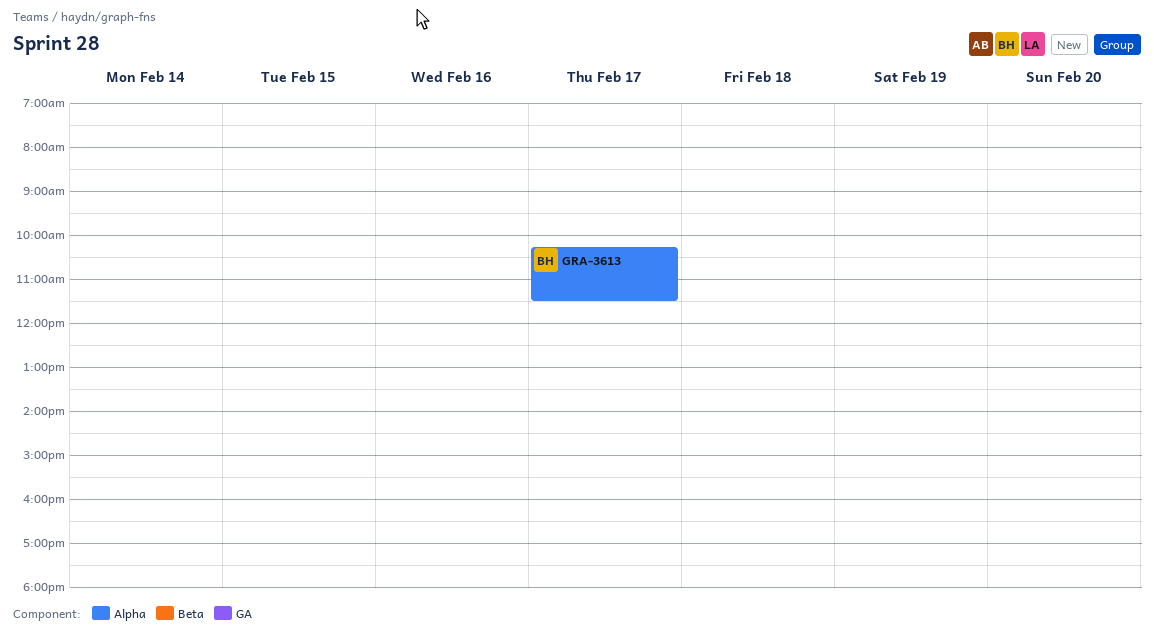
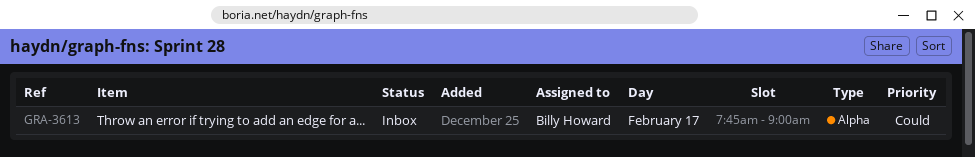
GRA-3613, begins: 10:15 -> 07:45
GRA-3613, ends: 11:30 -> 09:00

